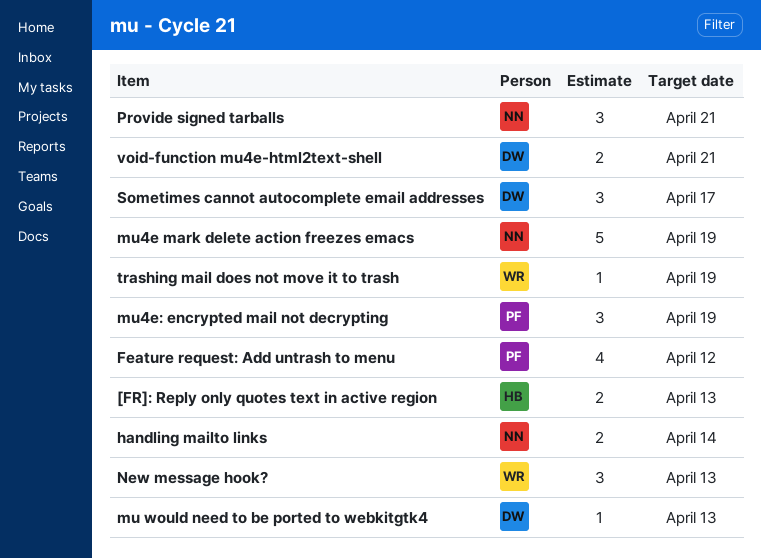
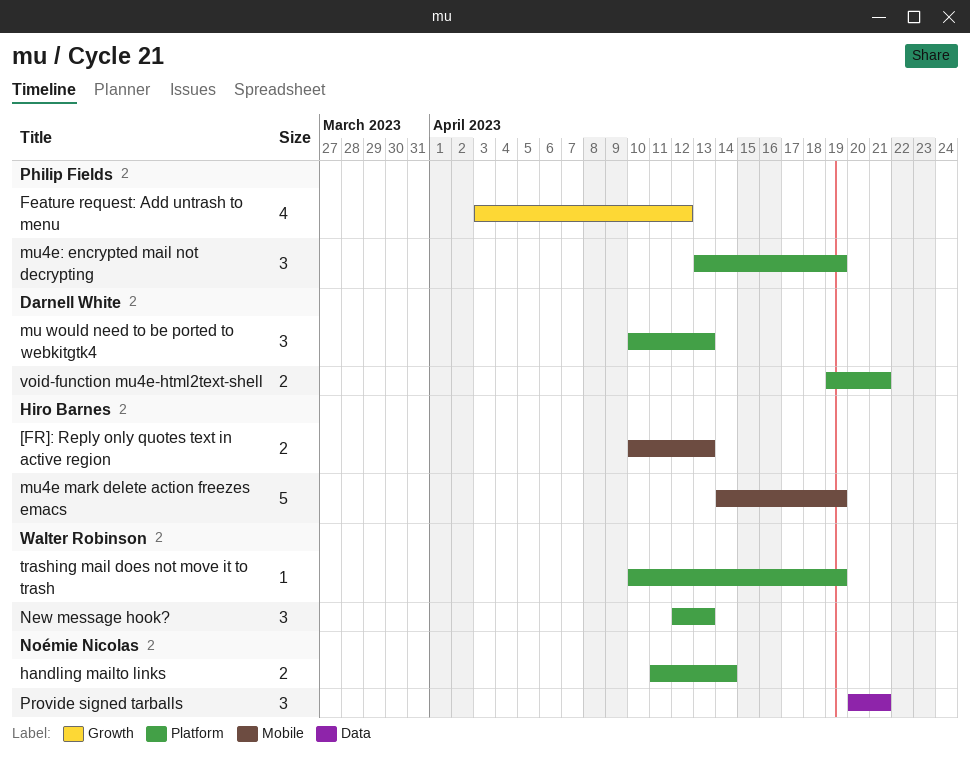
mu would need to be ported to webkitgtk4, estimate: 1 -> 3
mu4e mark delete action freezes emacs, owner: Noémie Nicolas -> Hiro Barnes
Sometimes cannot autocomplete email addresses: present -> none

